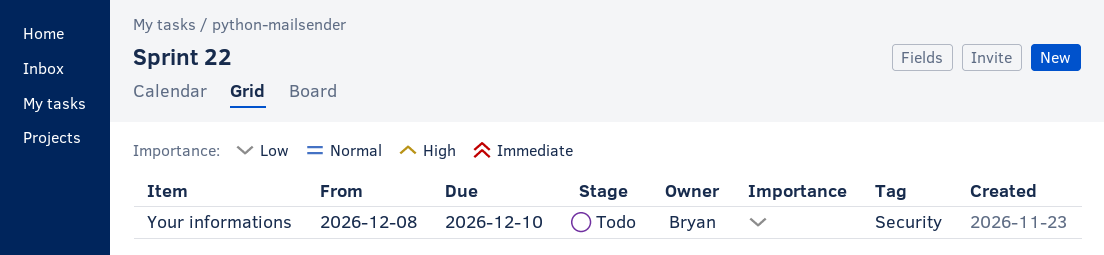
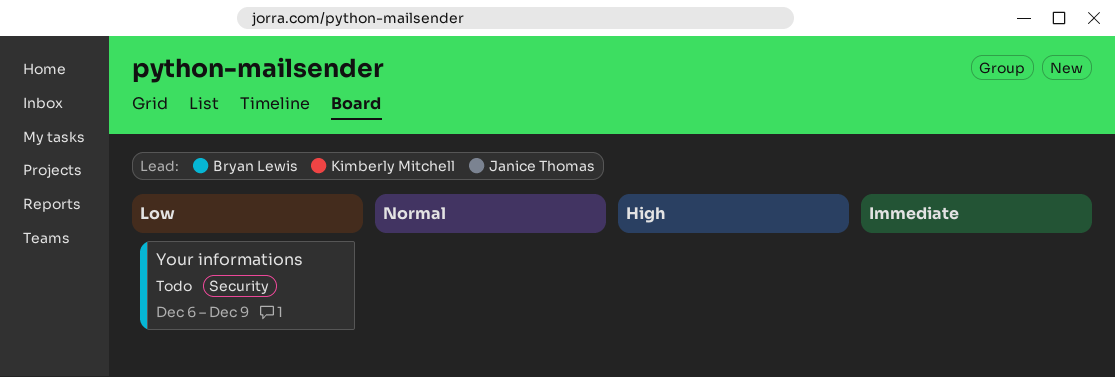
Your informations, start: Dec 8 -> Dec 6
Your informations, due: Dec 10 -> Dec 9

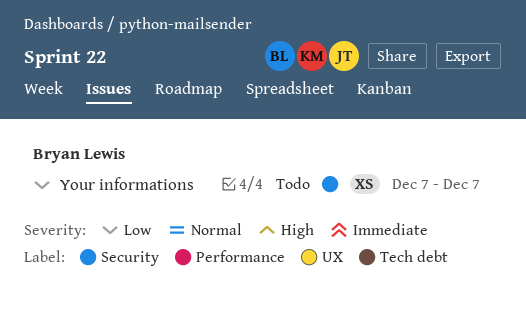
Your informations, start: Dec 6 -> Dec 7
Your informations, due: Dec 9 -> Dec 7

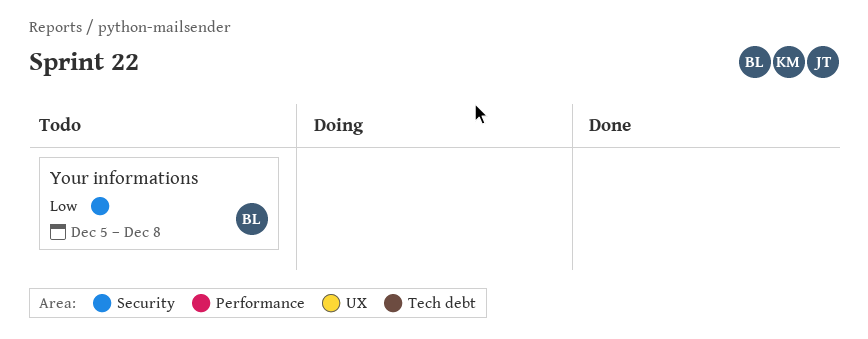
Your informations, start: Dec 7 -> Dec 5
Your informations, due: Dec 7 -> Dec 8

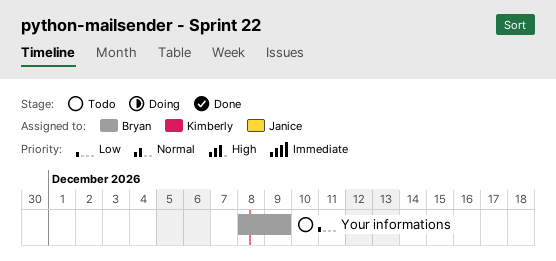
Your informations, start: Dec 5 -> Dec 8
Your informations, due: Dec 8 -> Dec 9

